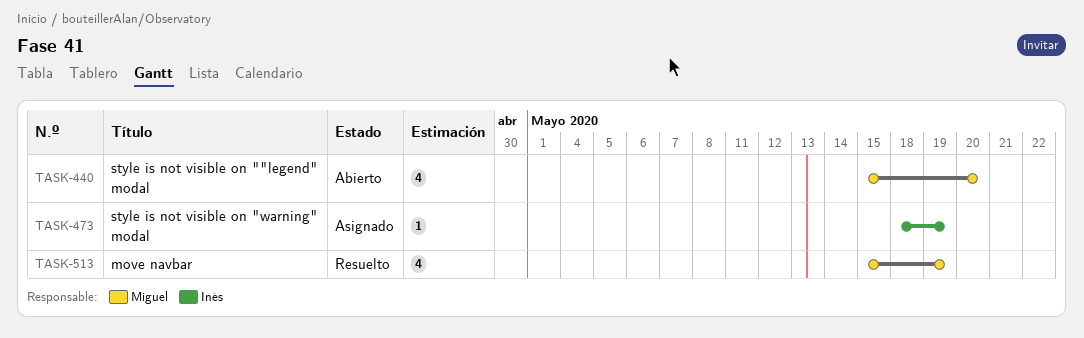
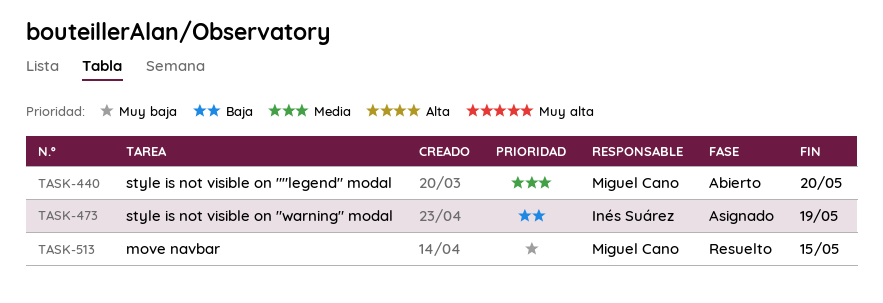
TASK-513, due: May 19 -> May 15

